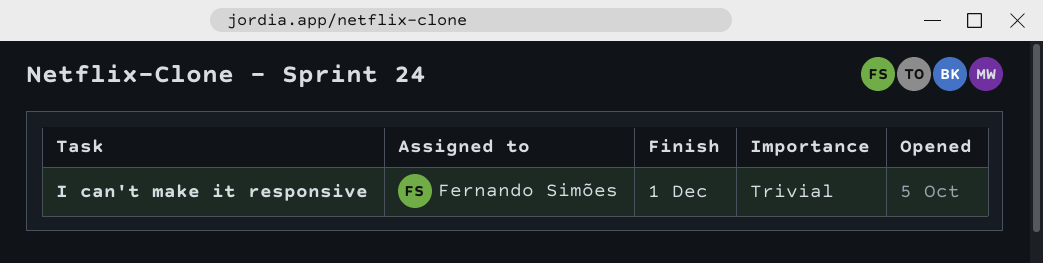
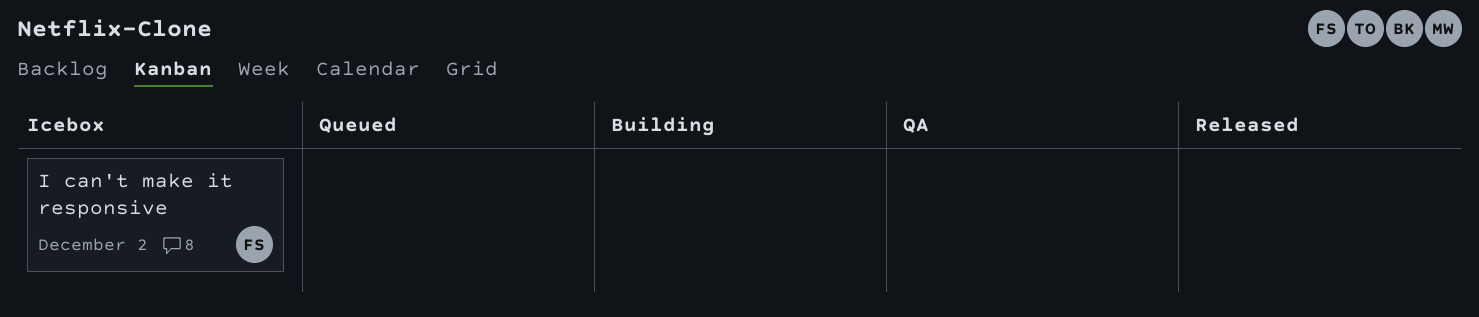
I can't make it responsive, due: Dec 1 -> Dec 2

